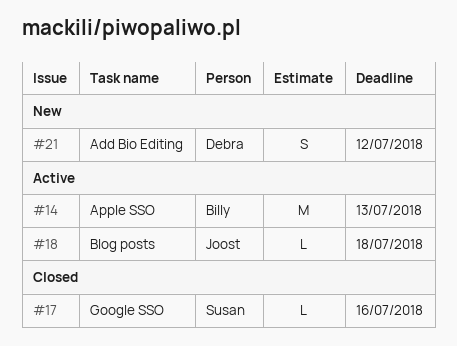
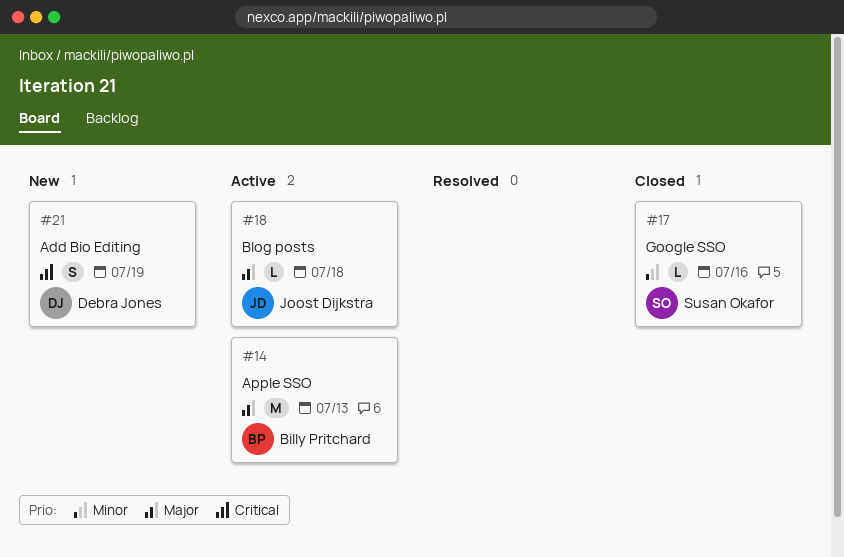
#21, due: Jul 12 -> Jul 19

